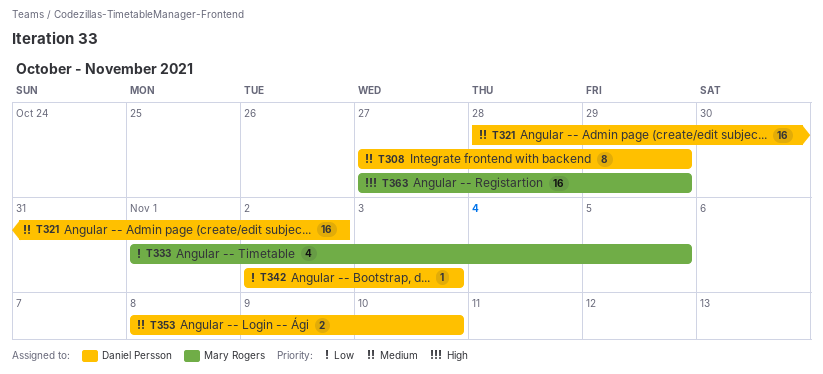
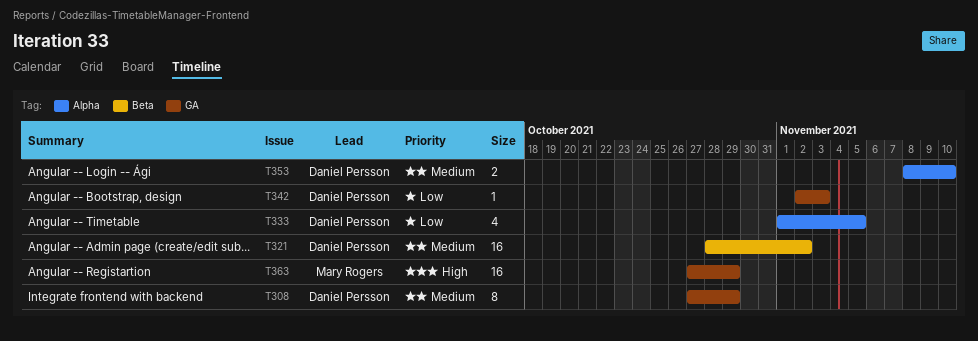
T333, owner: Mary Rogers -> Daniel Persson

